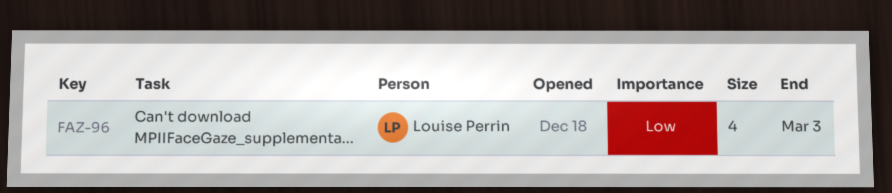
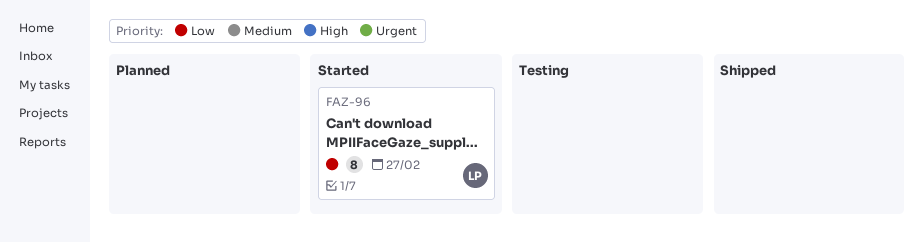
FAZ-96, estimate: 4 -> 8
FAZ-96, due: Mar 3 -> Feb 27

